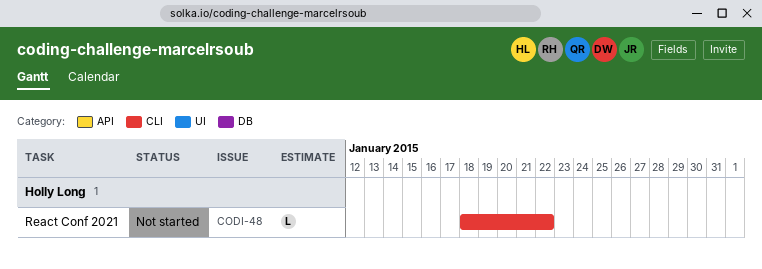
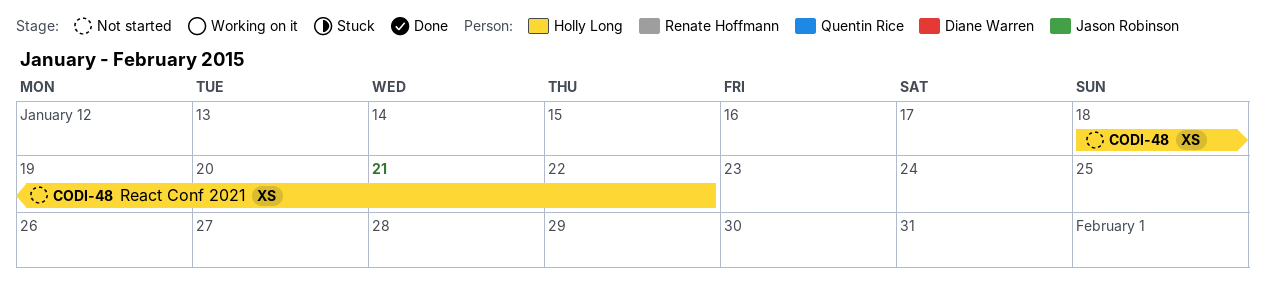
CODI-48, estimate: L -> XS

